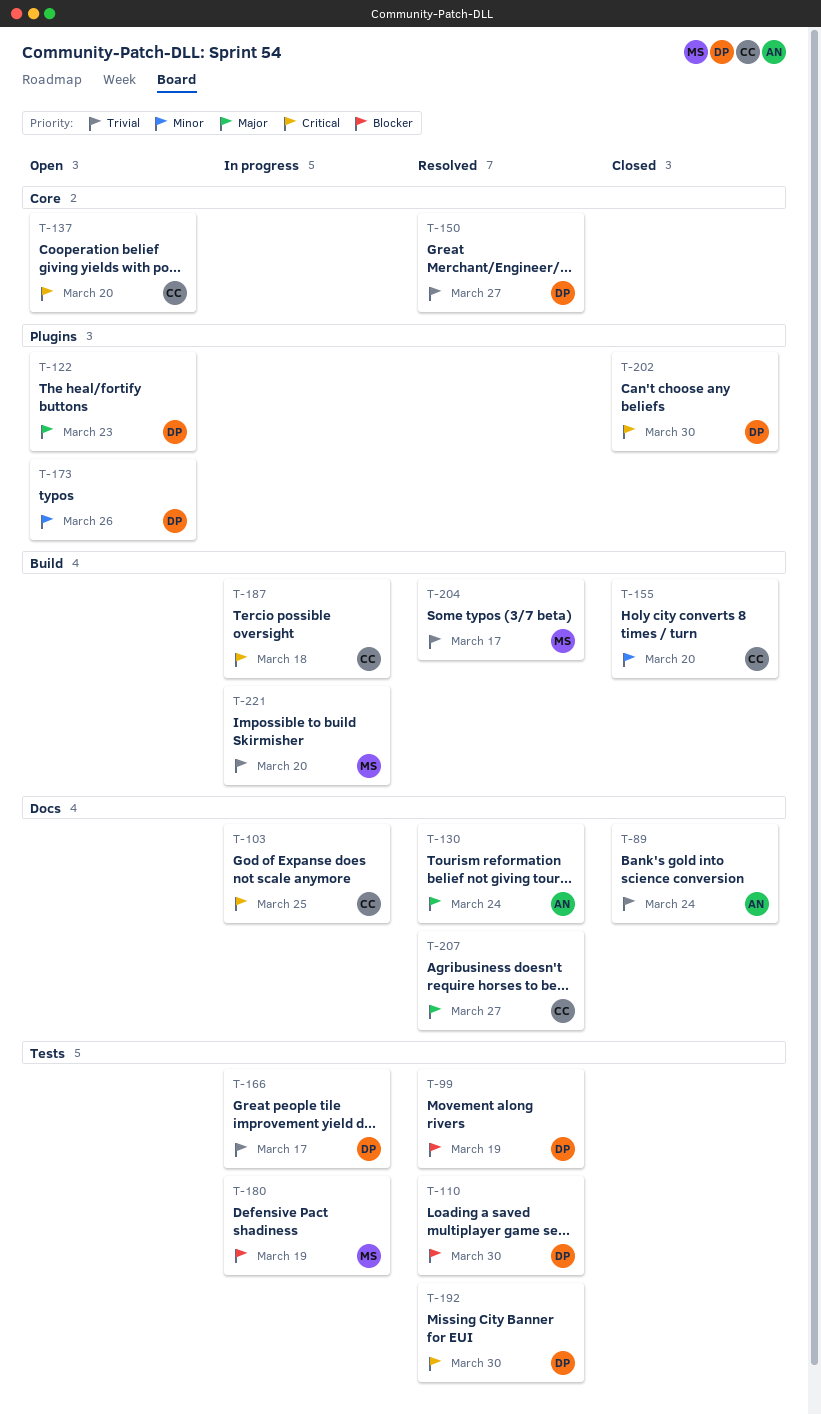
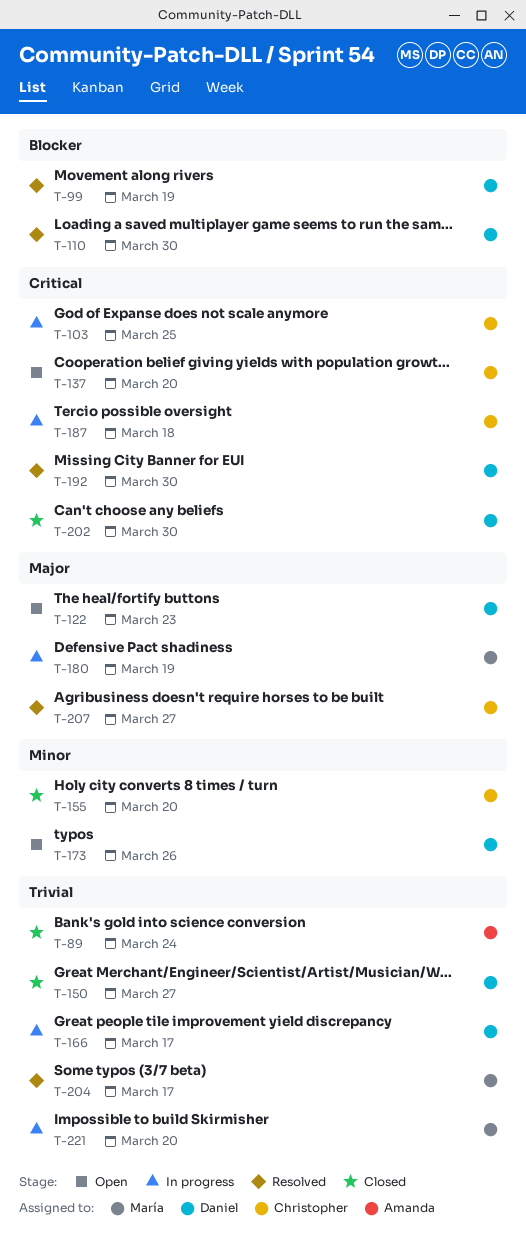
T-130: present -> none
T-150, status: Resolved -> Closed
T-180, priority: Blocker -> Major

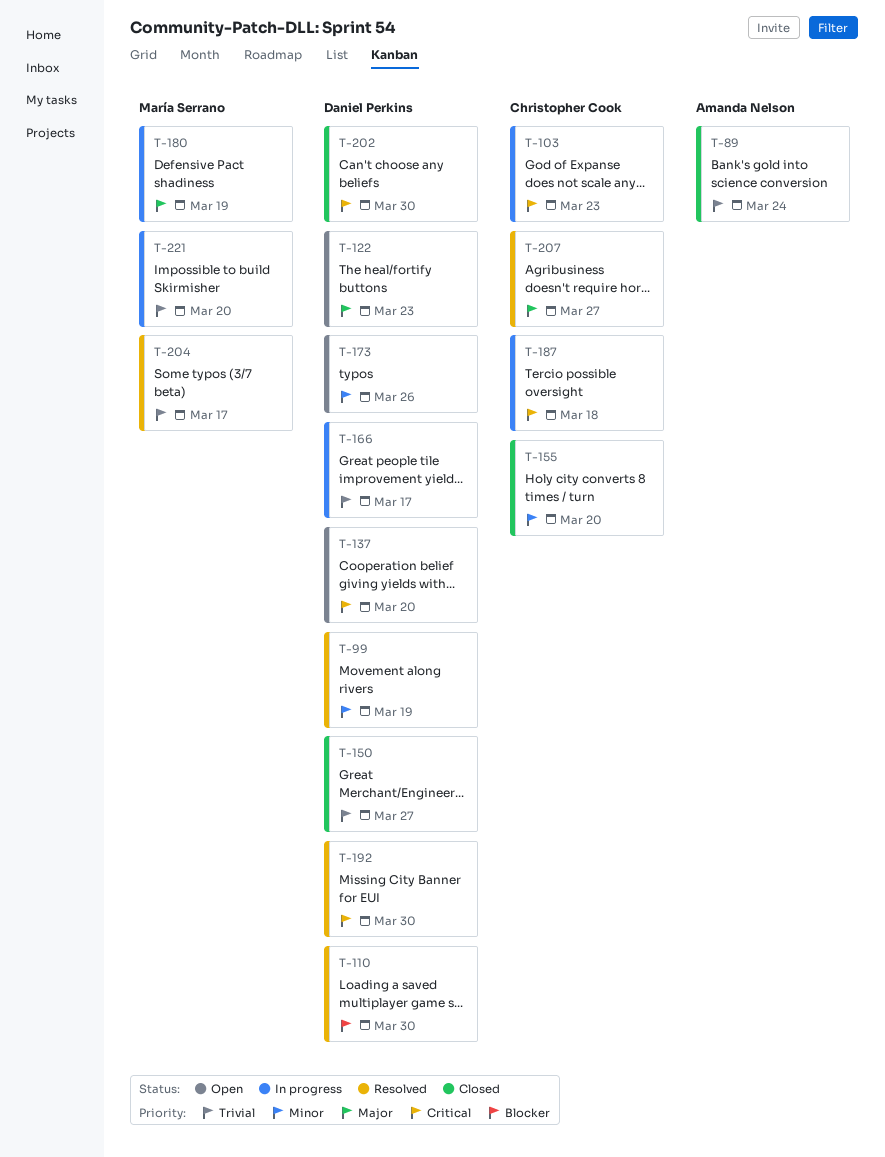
T-99, priority: Blocker -> Minor
T-103, due: Mar 25 -> Mar 23
T-137, owner: Christopher Cook -> Daniel Perkins

